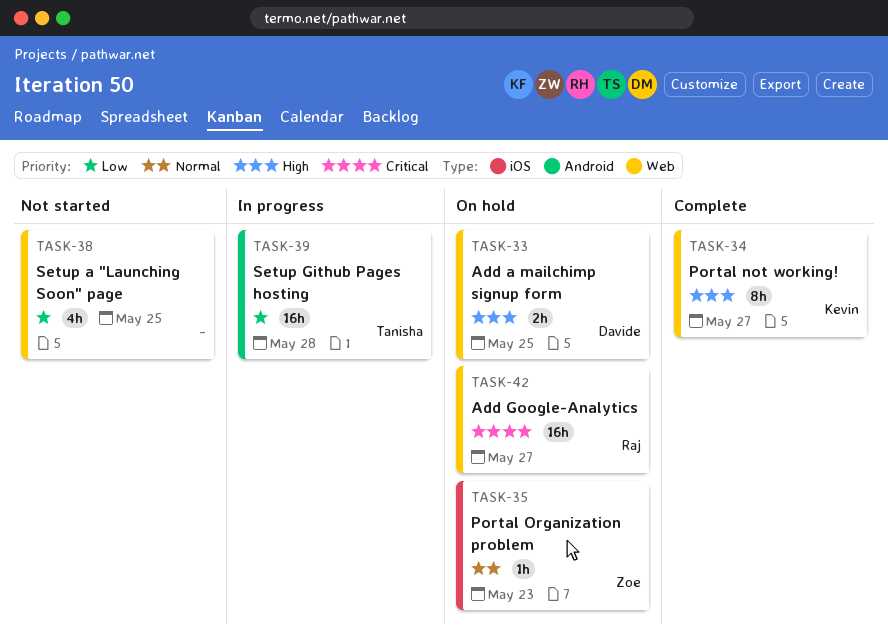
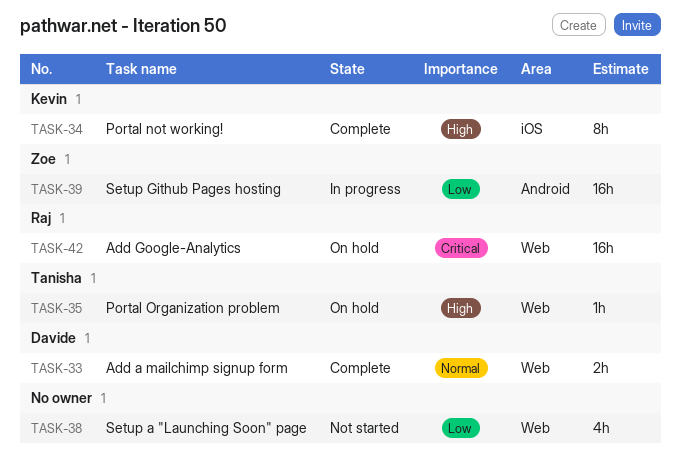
TASK-33, status: On hold -> Complete
TASK-33, priority: High -> Normal
TASK-34, label: Web -> iOS
TASK-35, owner: Zoe -> Tanisha
TASK-35, priority: Normal -> High
TASK-35, label: iOS -> Web
TASK-39, owner: Tanisha -> Zoe

